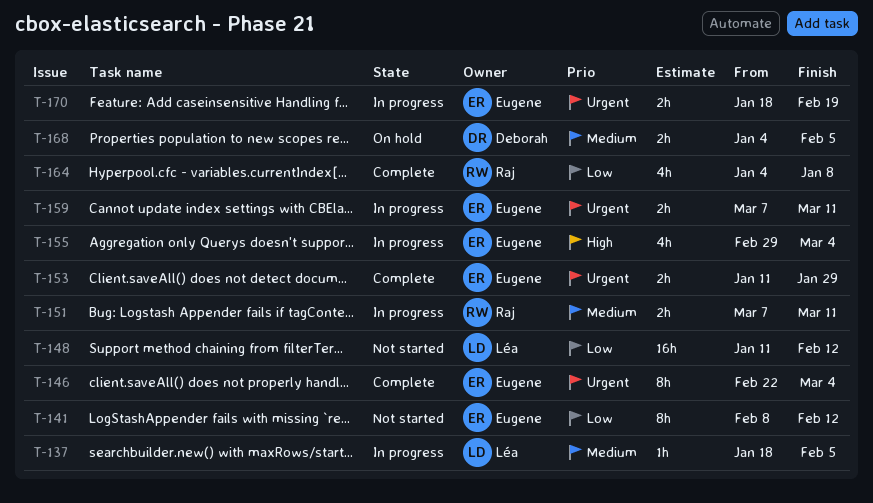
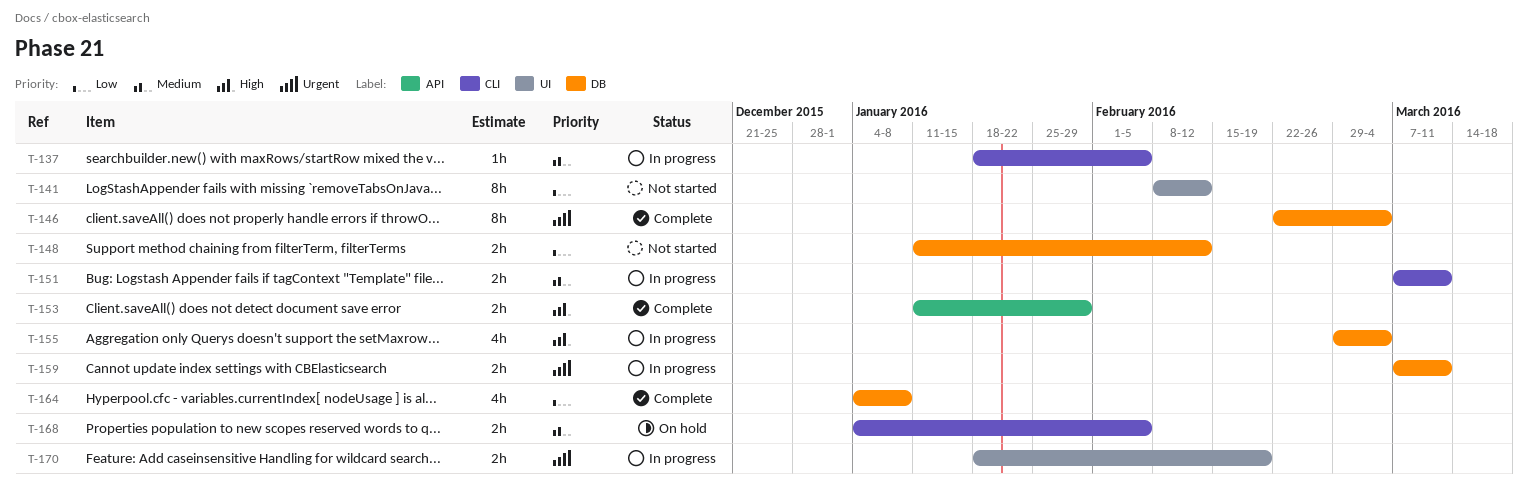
T-148, estimate: 16h -> 2h
T-153, priority: Urgent -> High

